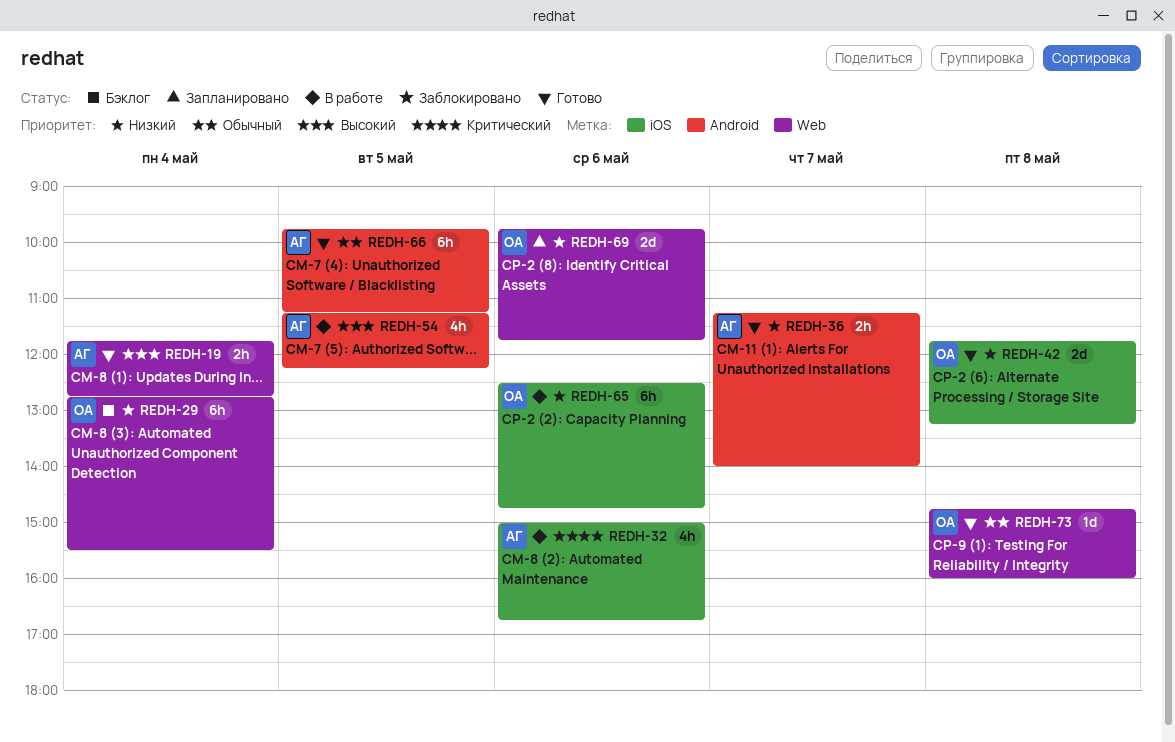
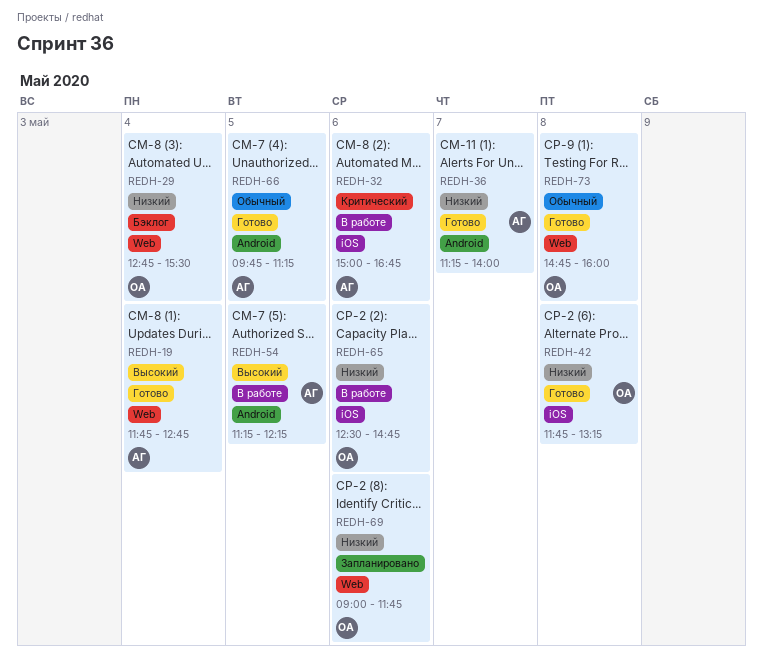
REDH-69, begins: 09:45 -> 09:00

